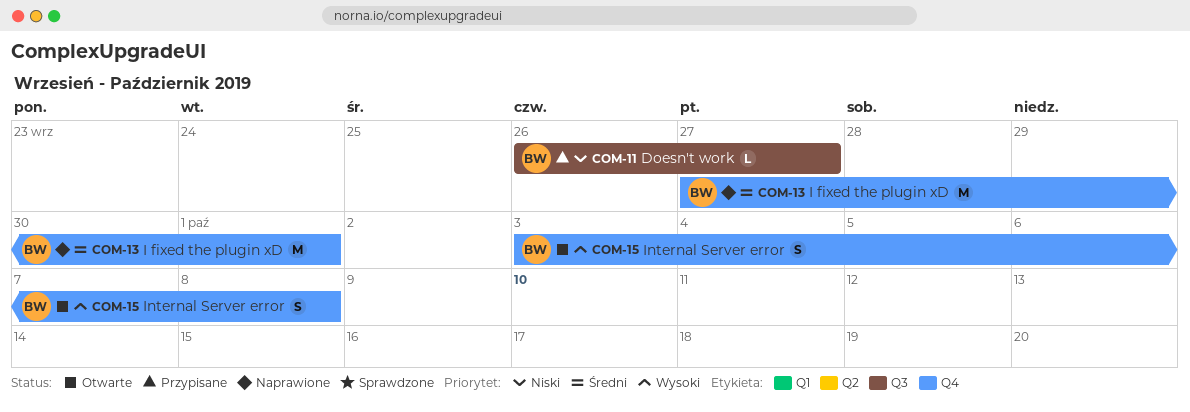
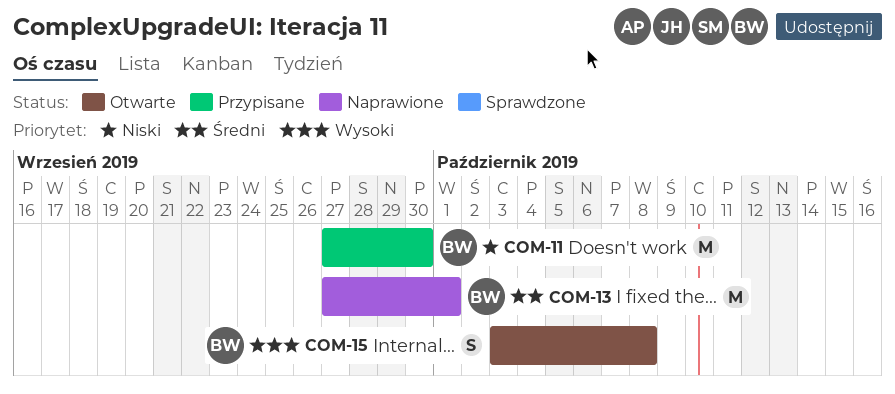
COM-11, estimate: L -> M
COM-11, start: Sep 26 -> Sep 27
COM-11, due: Sep 27 -> Sep 30

